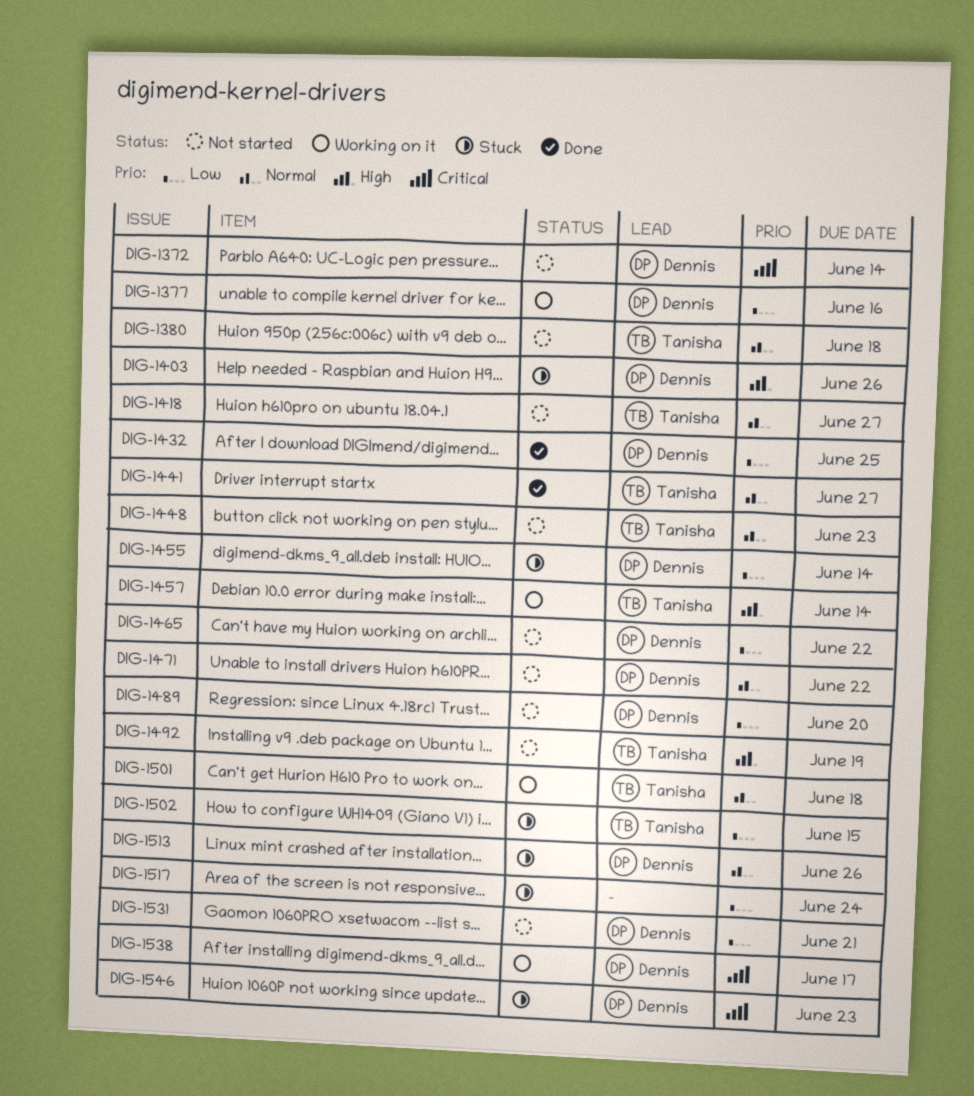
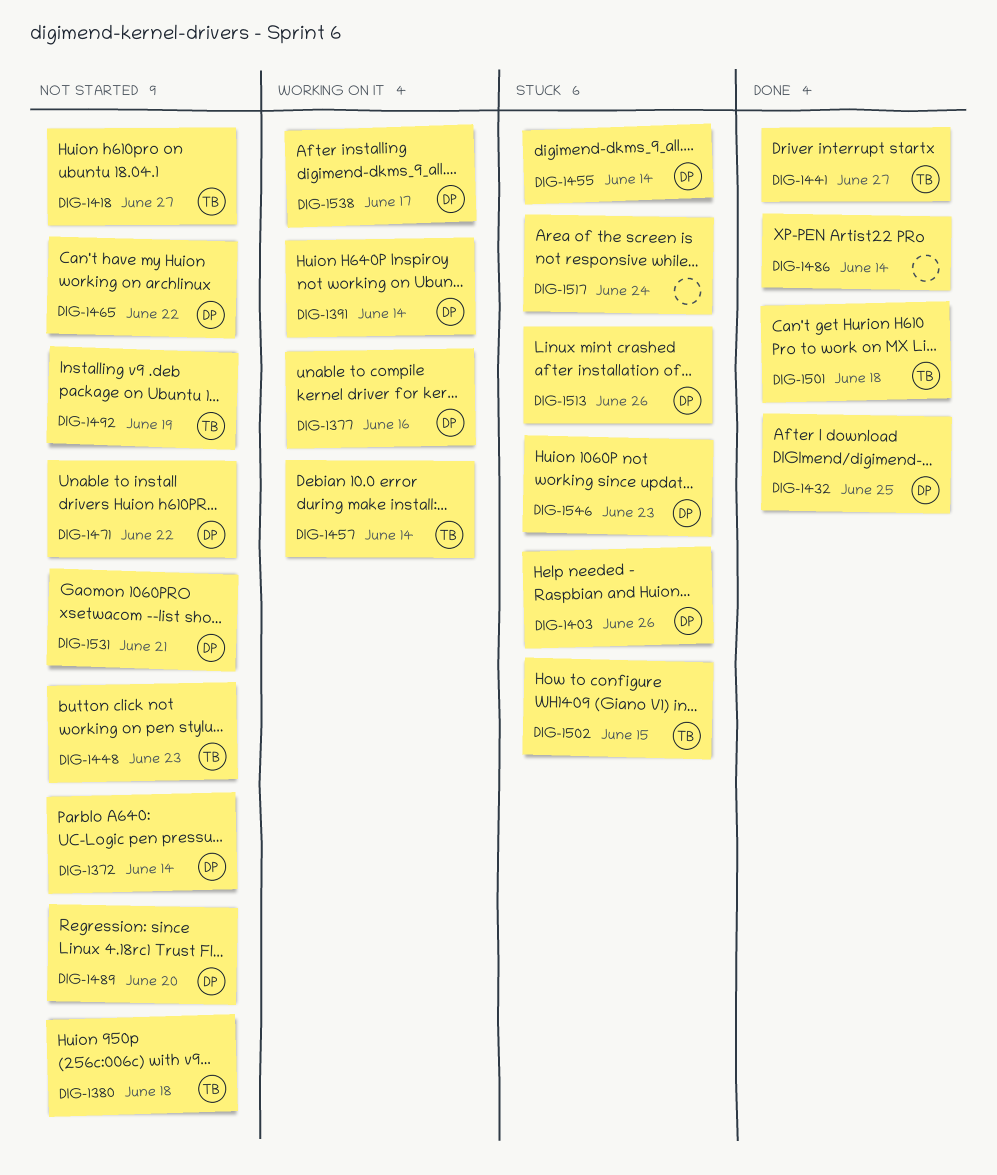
DIG-1391: none -> present
DIG-1486: none -> present
DIG-1501, status: Working on it -> Done

